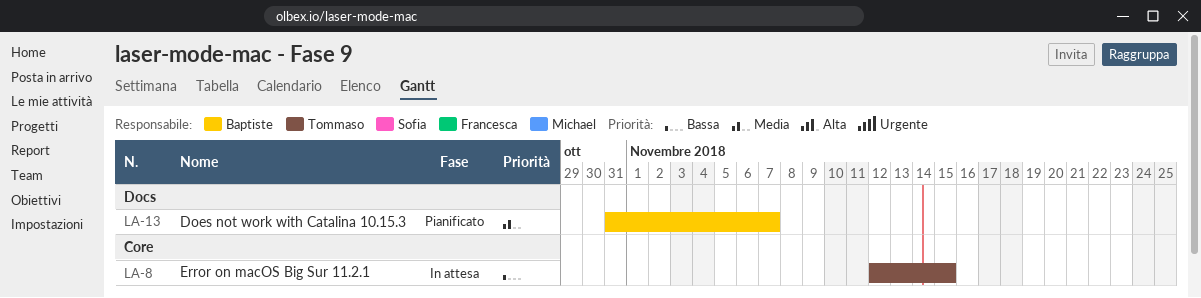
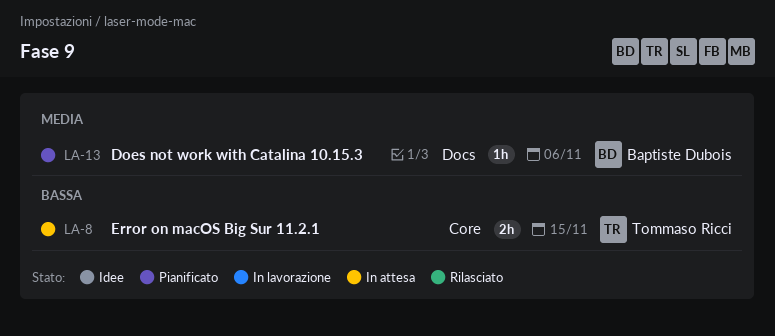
LA-13, due: Nov 7 -> Nov 6

